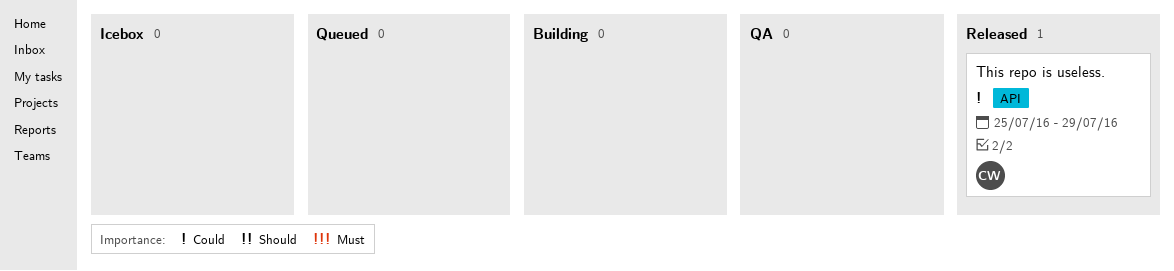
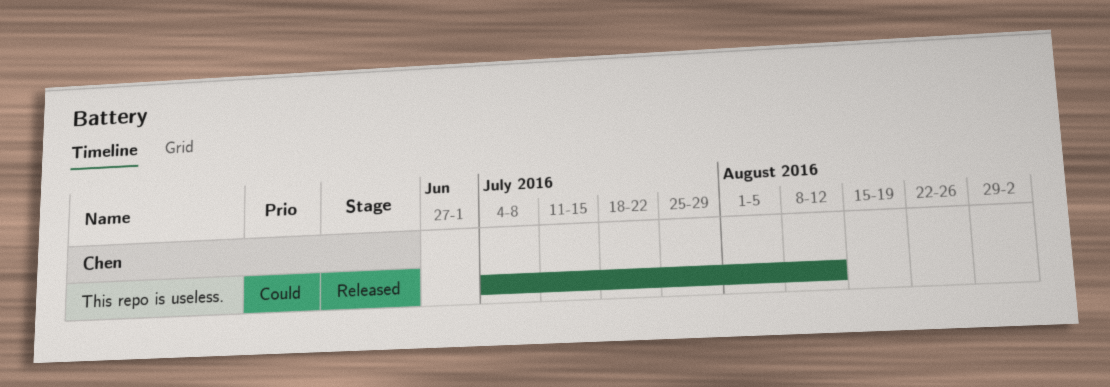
This repo is useless., start: Jul 25 -> Jul 4
This repo is useless., due: Jul 29 -> Aug 12

